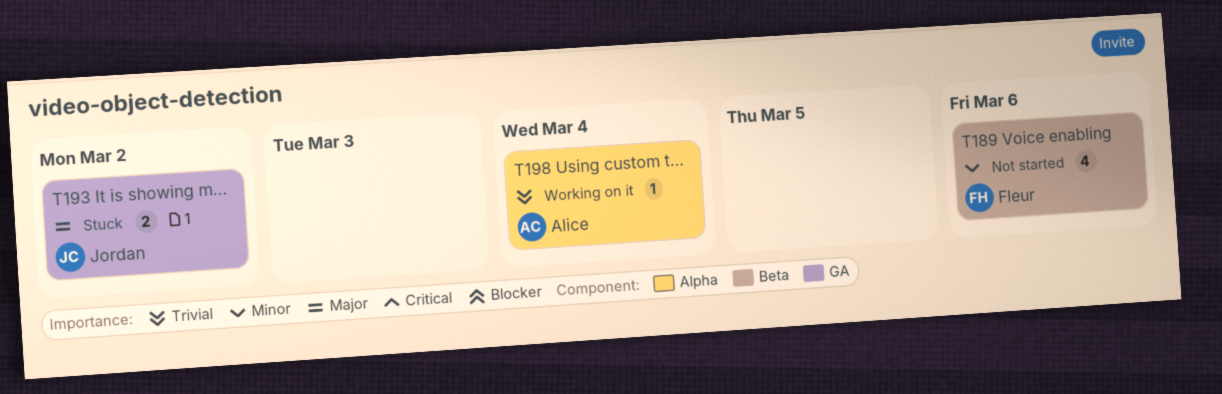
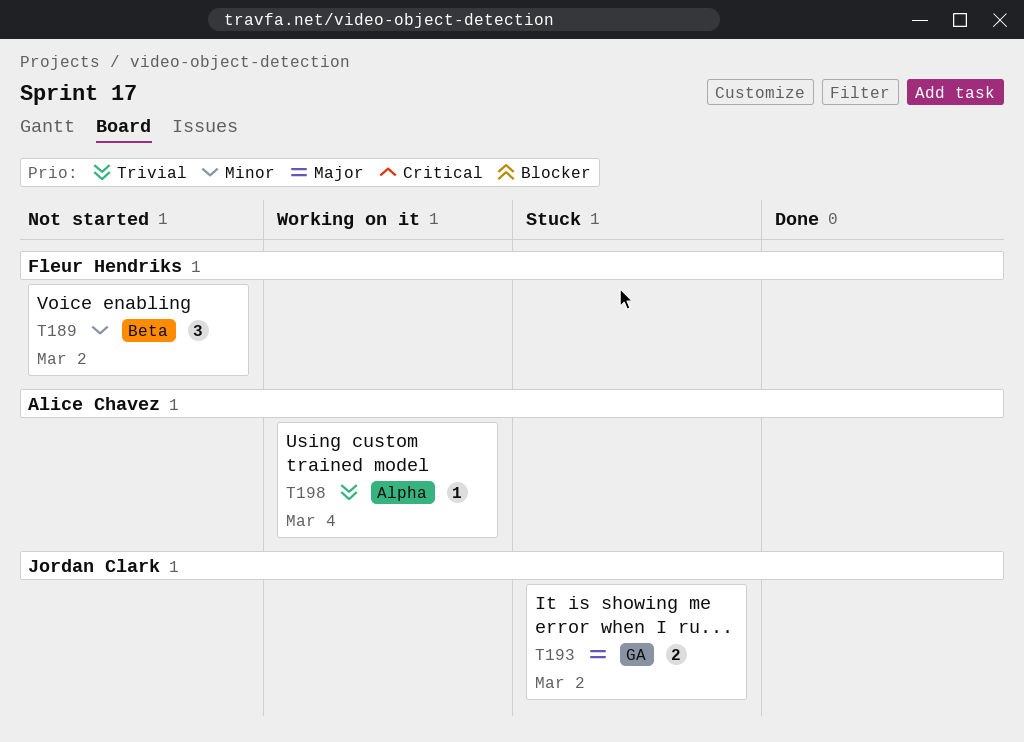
T189, estimate: 4 -> 3
T189, due: Mar 6 -> Mar 2

